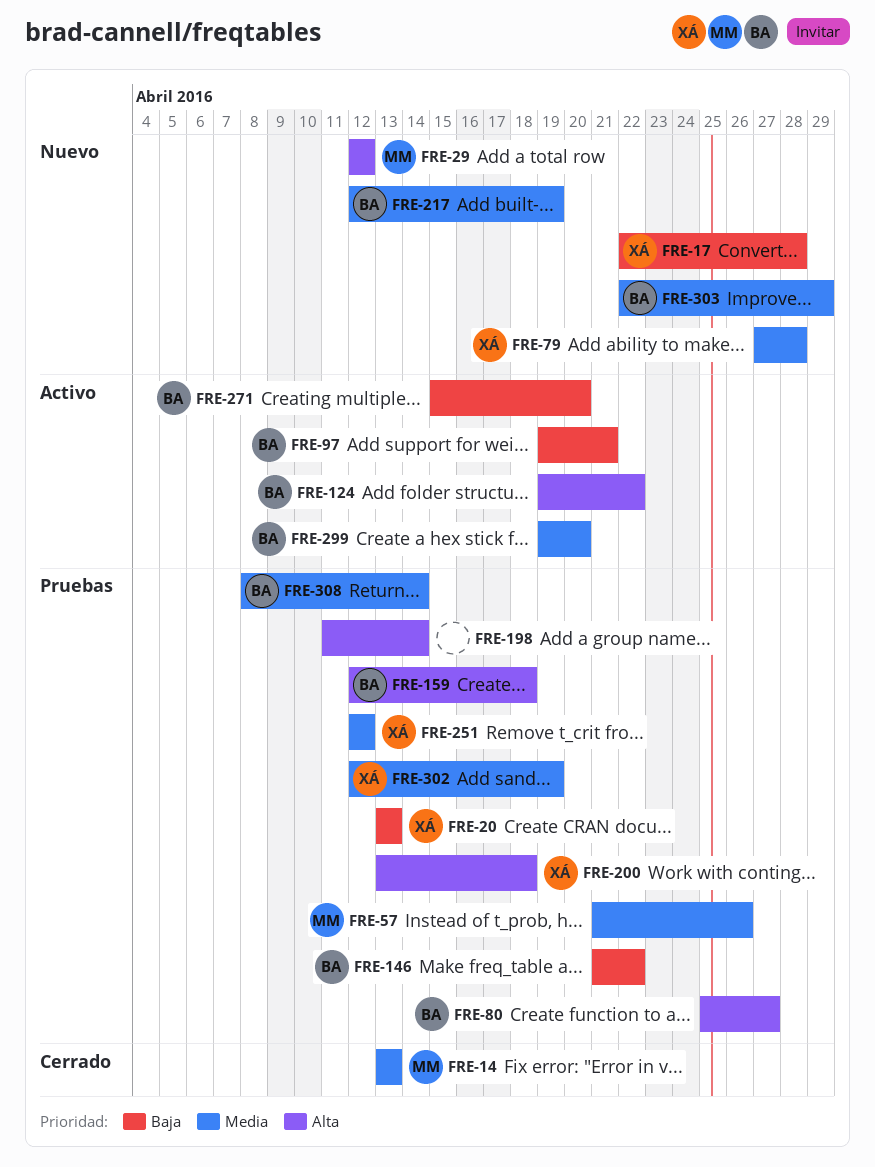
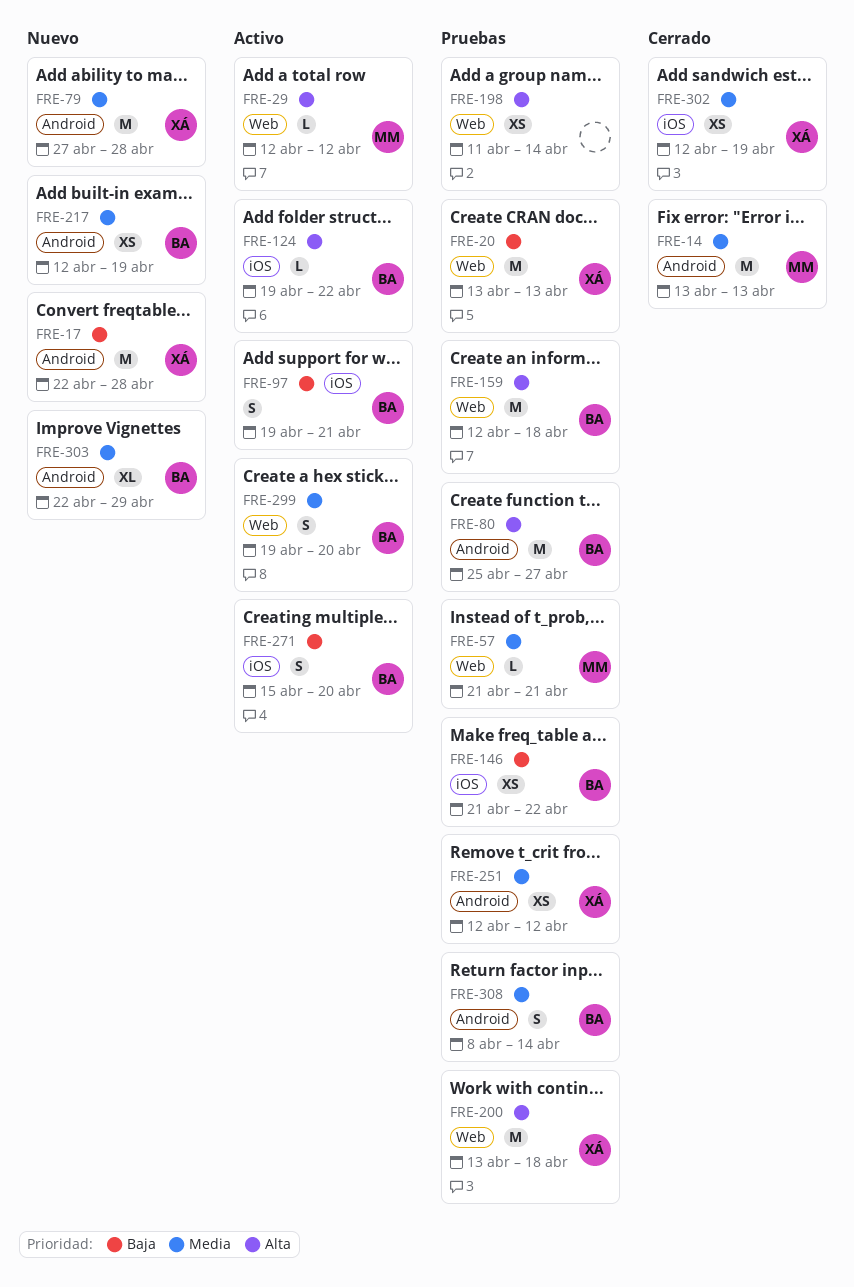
FRE-29, status: Nuevo -> Activo
FRE-57, due: Apr 26 -> Apr 21
FRE-302, status: Pruebas -> Cerrado

